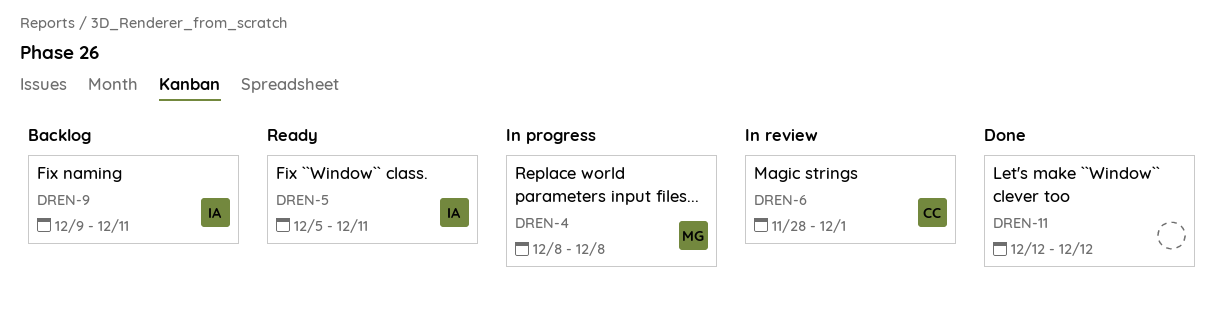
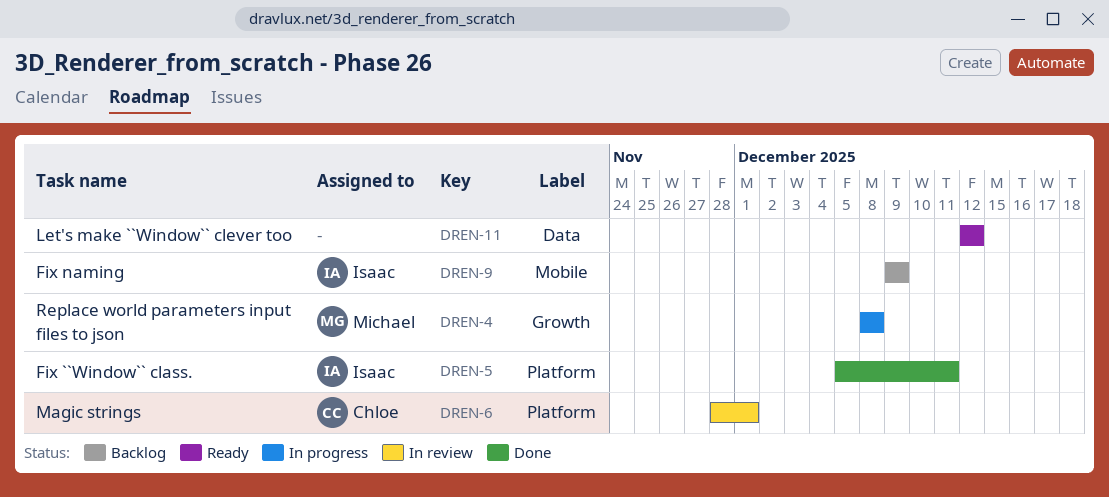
DREN-5, status: Ready -> Done
DREN-9, due: Dec 11 -> Dec 9
DREN-11, status: Done -> Ready

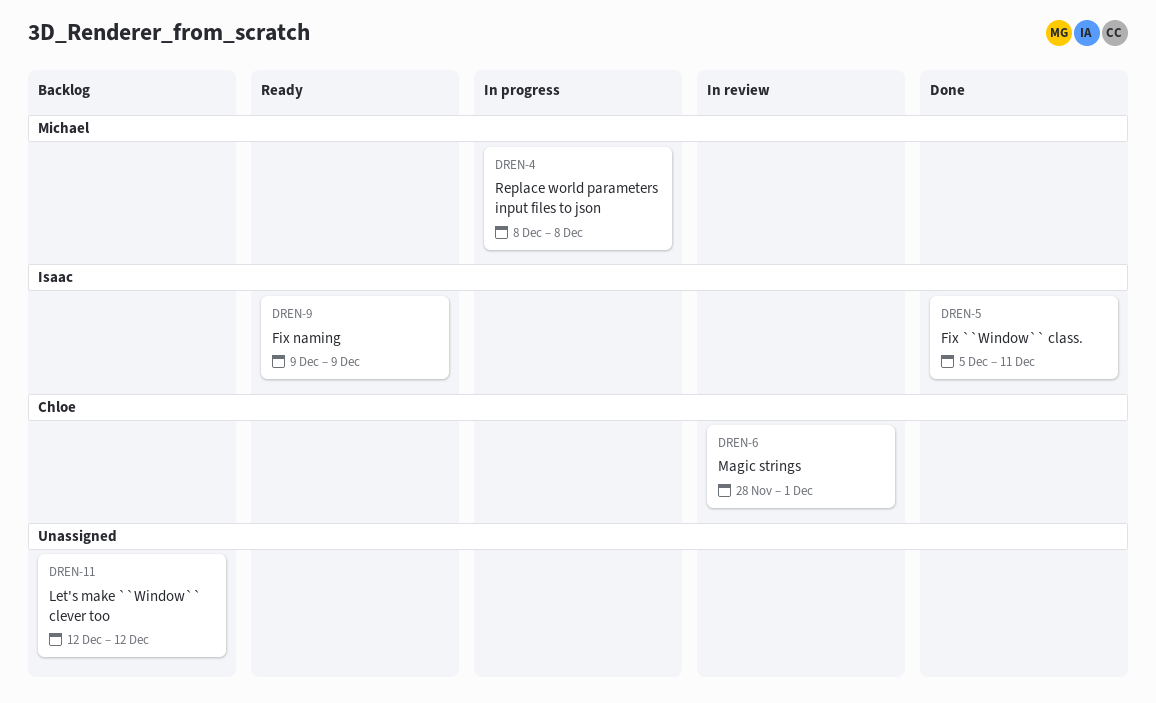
DREN-9, status: Backlog -> Ready
DREN-11, status: Ready -> Backlog

